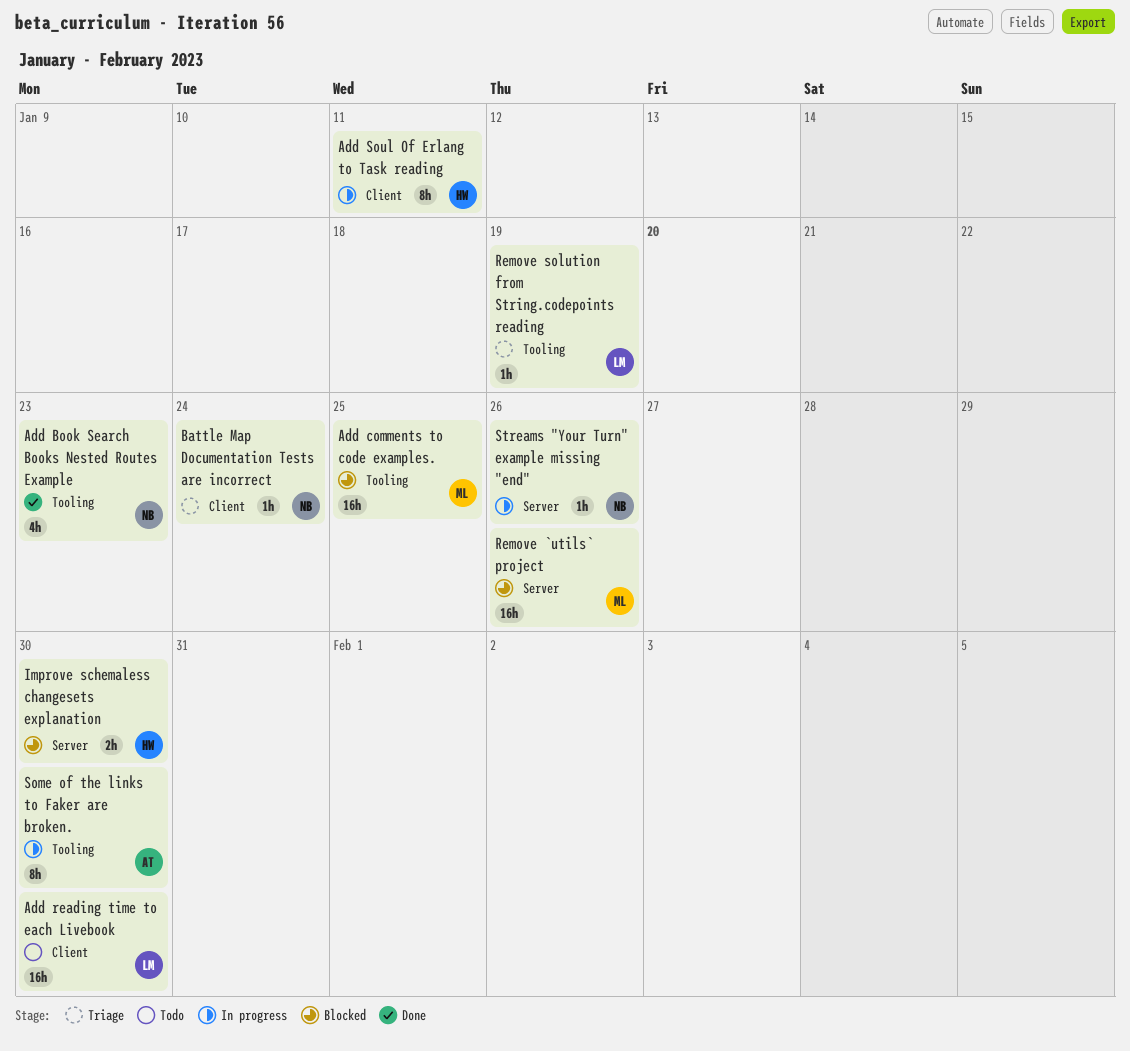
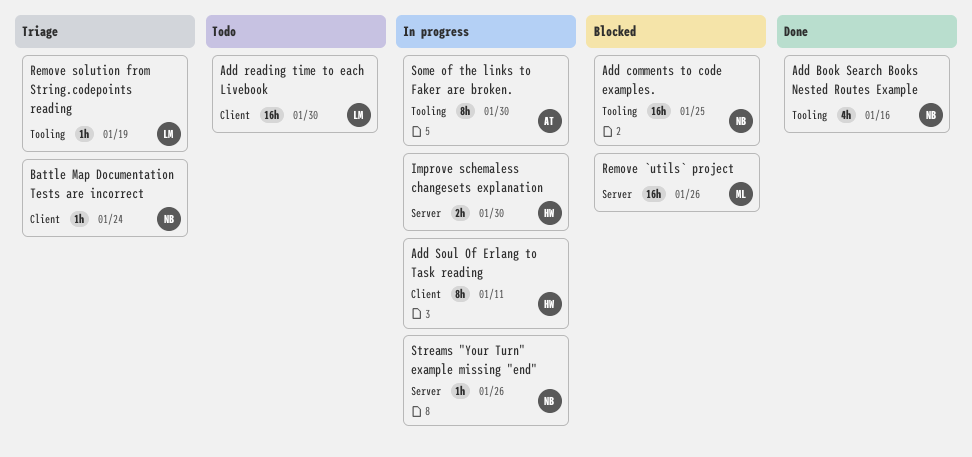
Add Book Search Books Nested Routes Example, due: Jan 23 -> Jan 16
Add comments to code examples., owner: ML -> NB
Improve schemaless changesets explanation, status: Blocked -> In progress

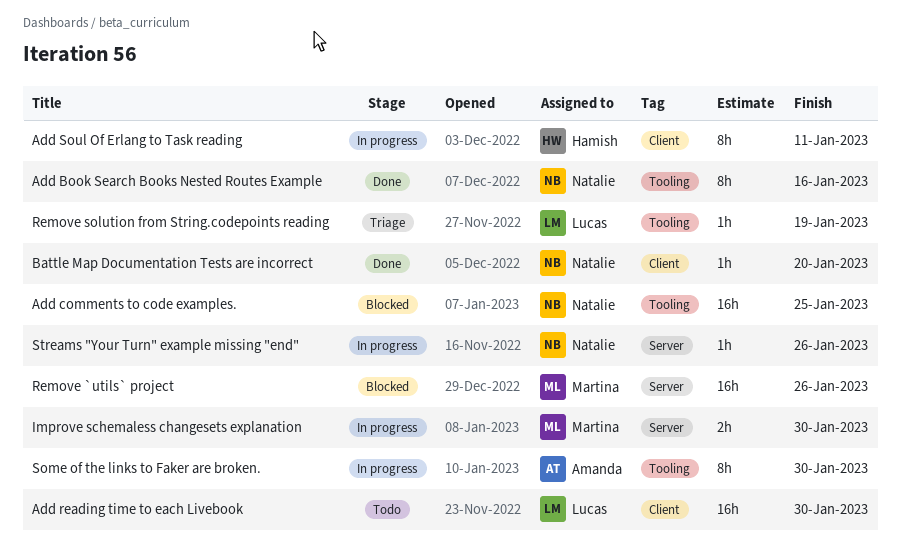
Add Book Search Books Nested Routes Example, estimate: 4h -> 8h
Battle Map Documentation Tests are incorrect, status: Triage -> Done
Battle Map Documentation Tests are incorrect, due: Jan 24 -> Jan 20
Improve schemaless changesets explanation, owner: Hamish -> Martina

